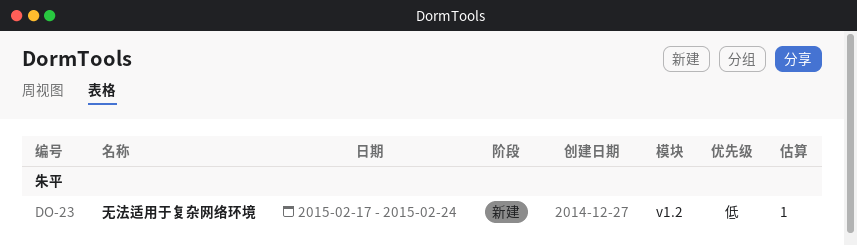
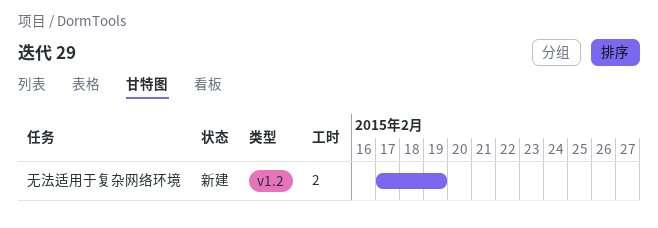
无法适用于复杂网络环境, estimate: 1 -> 2
无法适用于复杂网络环境, due: Feb 24 -> Feb 19

